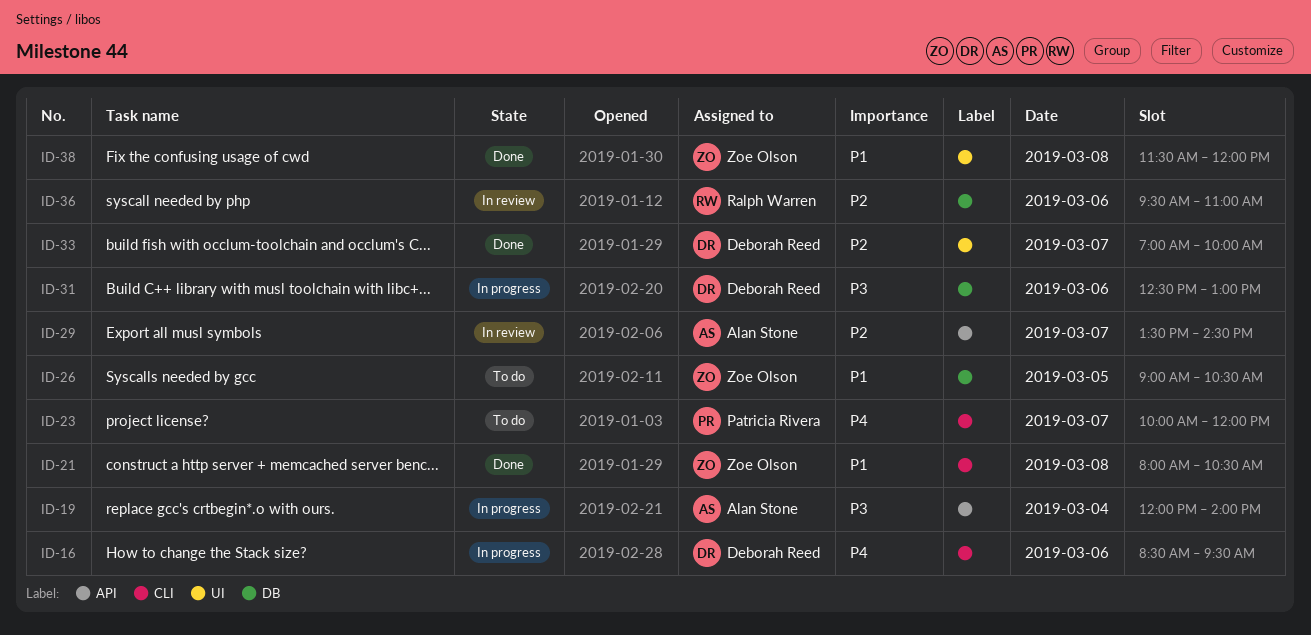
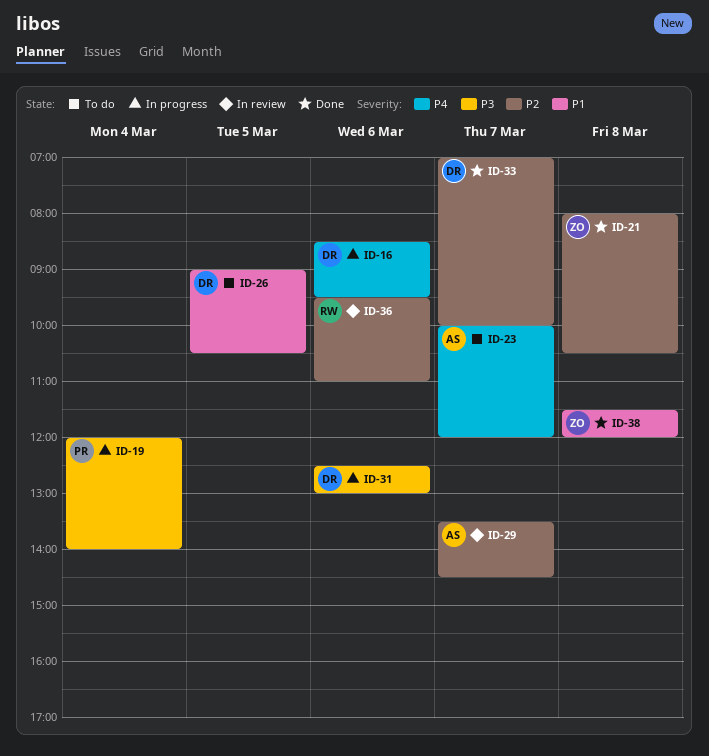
ID-19, owner: Alan Stone -> Patricia Rivera
ID-21, priority: P1 -> P2
ID-23, owner: Patricia Rivera -> Alan Stone
ID-26, owner: Zoe Olson -> Deborah Reed

